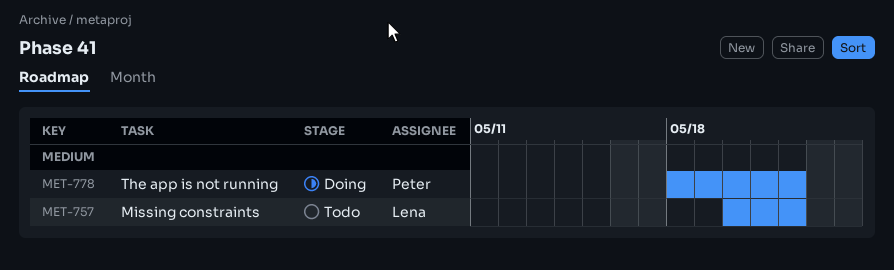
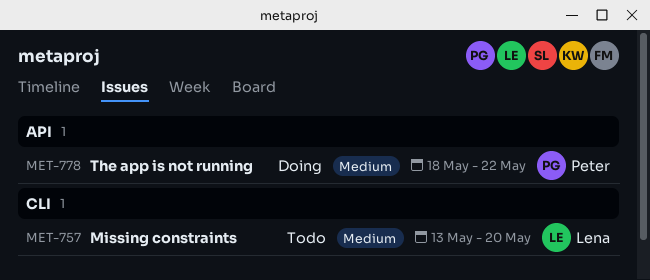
MET-757, start: May 20 -> May 13
MET-757, due: May 22 -> May 20

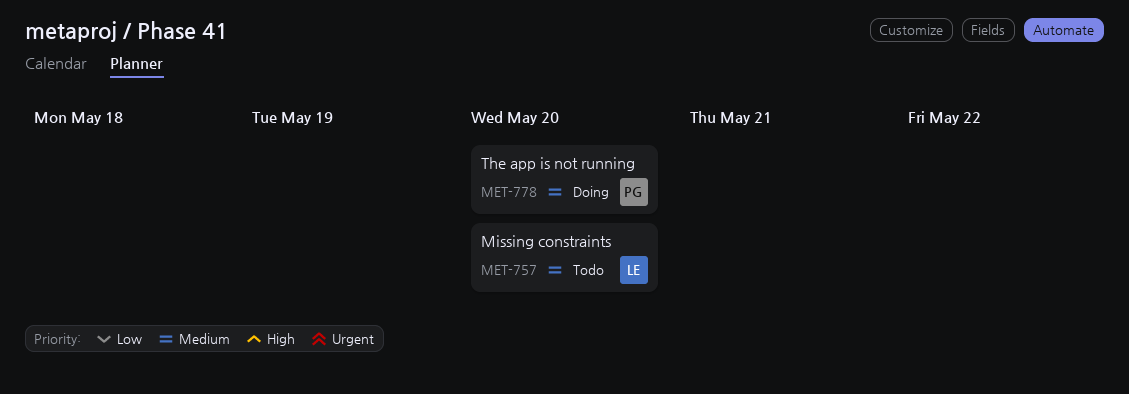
MET-778, due: May 22 -> May 20

